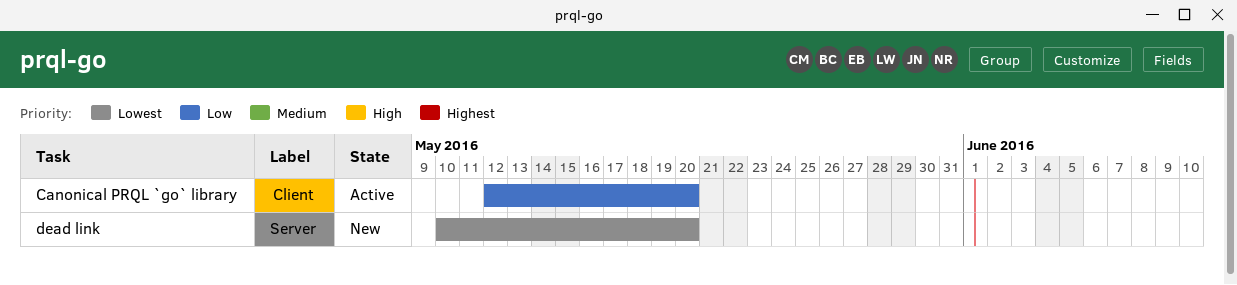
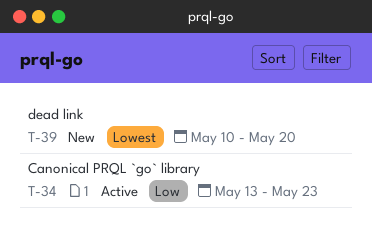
Canonical PRQL `go` library, start: May 12 -> May 13
Canonical PRQL `go` library, due: May 20 -> May 23

